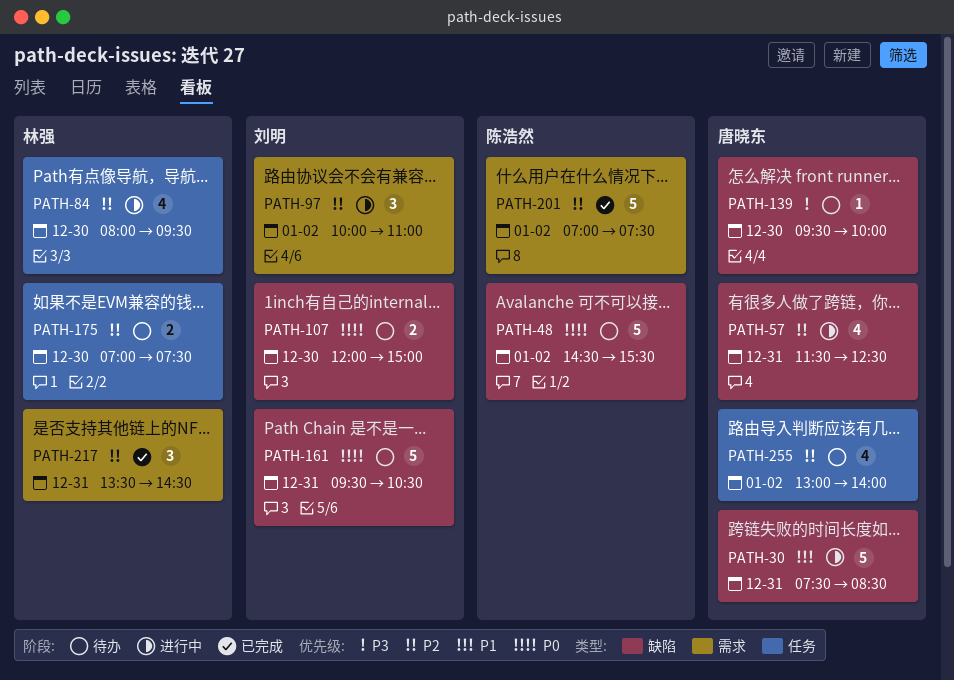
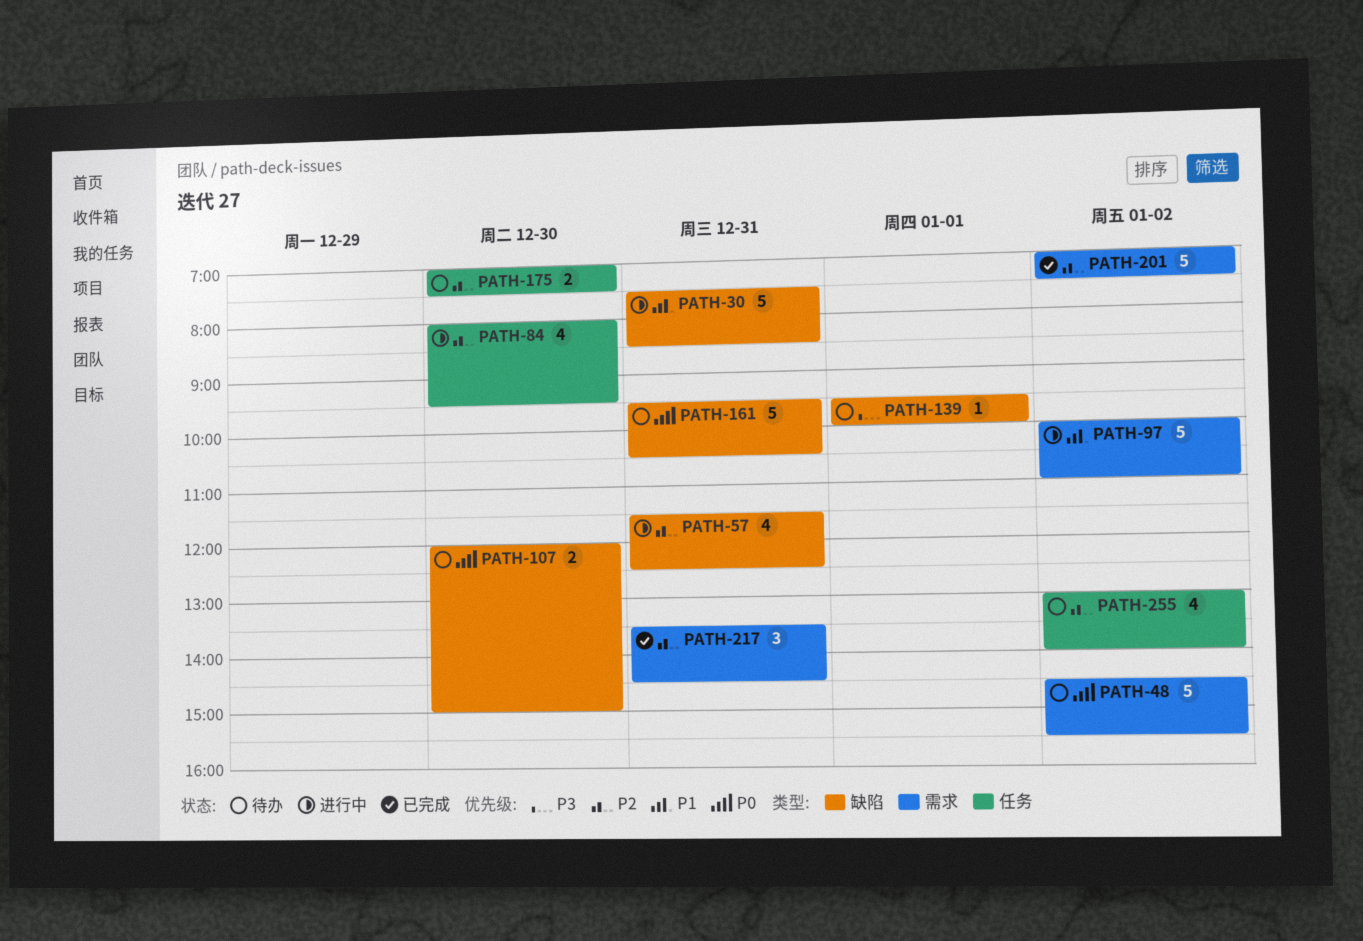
PATH-48, label: 缺陷 -> 需求
PATH-97, priority: P2 -> P1
PATH-97, estimate: 3 -> 5
PATH-139, day: Dec 30 -> Jan 1

